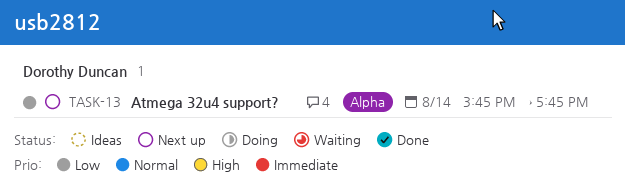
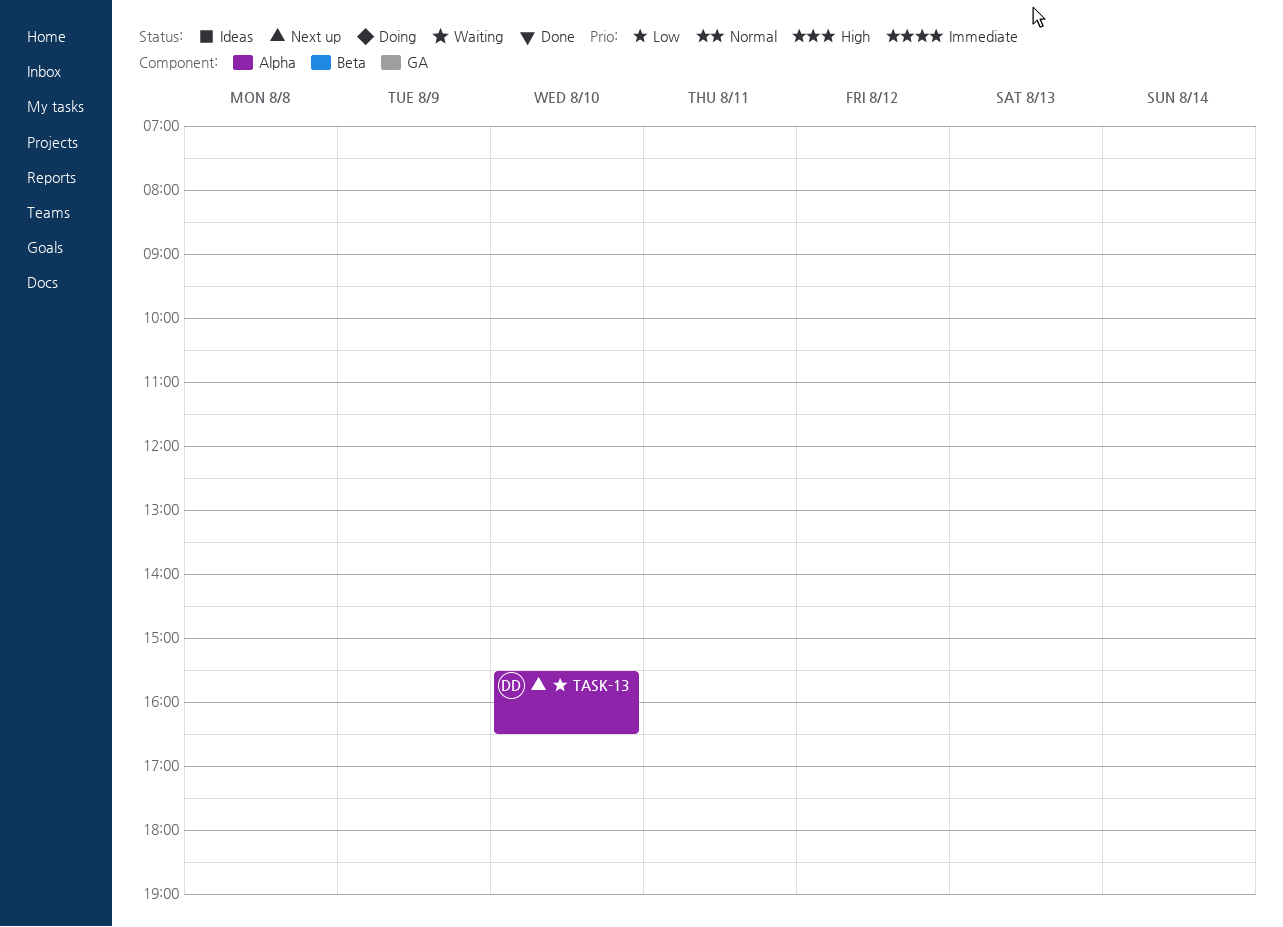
TASK-13, day: Aug 14 -> Aug 10
TASK-13, begins: 15:45 -> 15:30
TASK-13, ends: 17:45 -> 16:30

